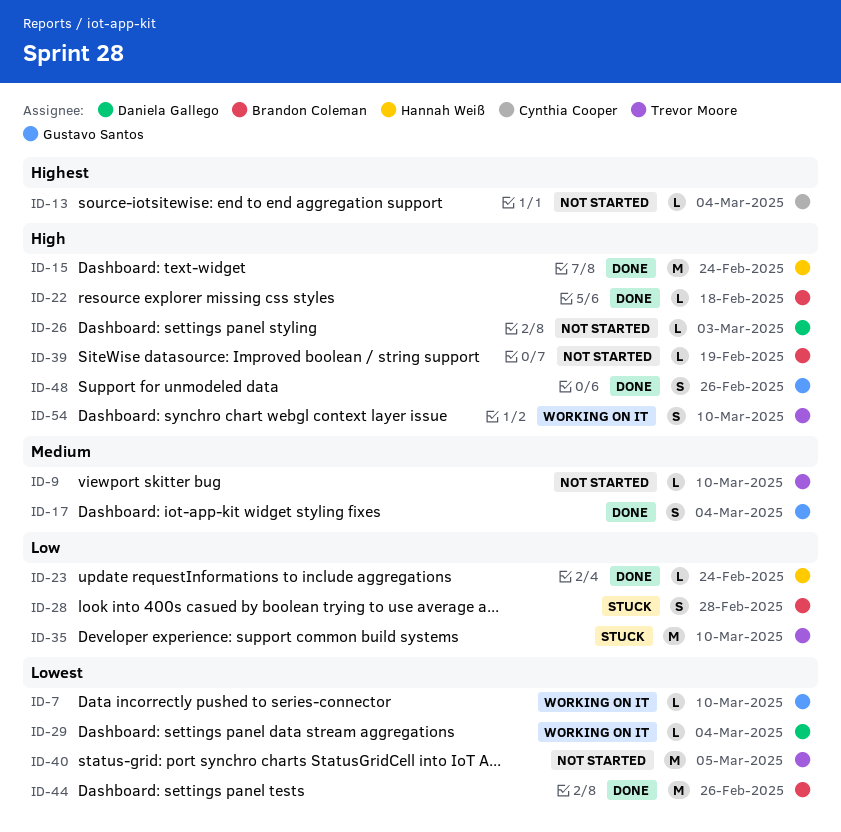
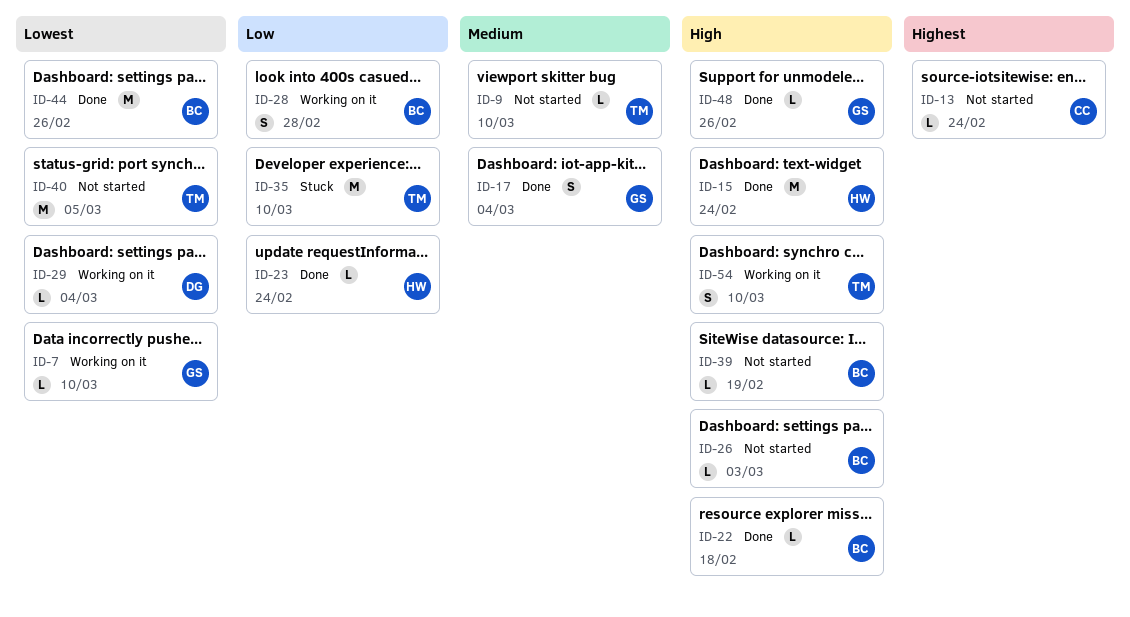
ID-13, due: Mar 4 -> Feb 24
ID-26, owner: Daniela Gallego -> Brandon Coleman
ID-28, status: Stuck -> Working on it
ID-48, estimate: S -> L

